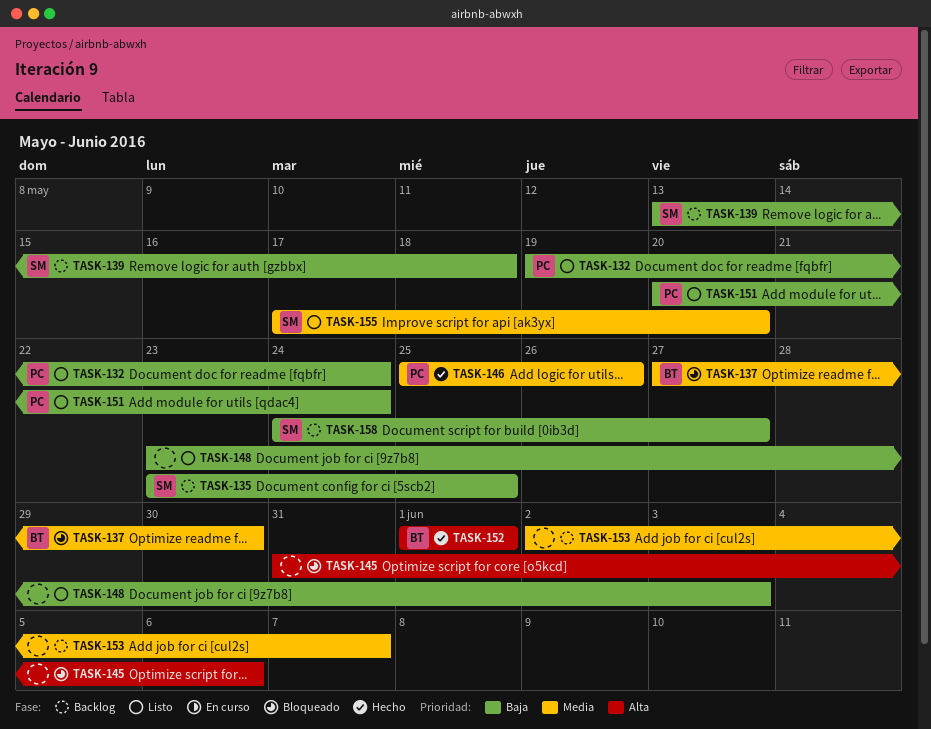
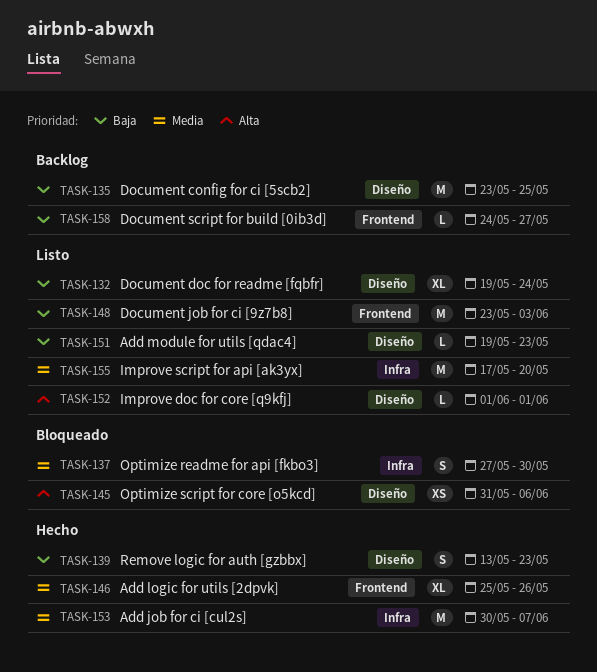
TASK-139, status: Backlog -> Hecho
TASK-139, due: May 18 -> May 23
TASK-151, start: May 20 -> May 19
TASK-151, due: May 24 -> May 23
TASK-152, status: Hecho -> Listo
TASK-153, status: Backlog -> Hecho
TASK-153, start: Jun 2 -> May 30

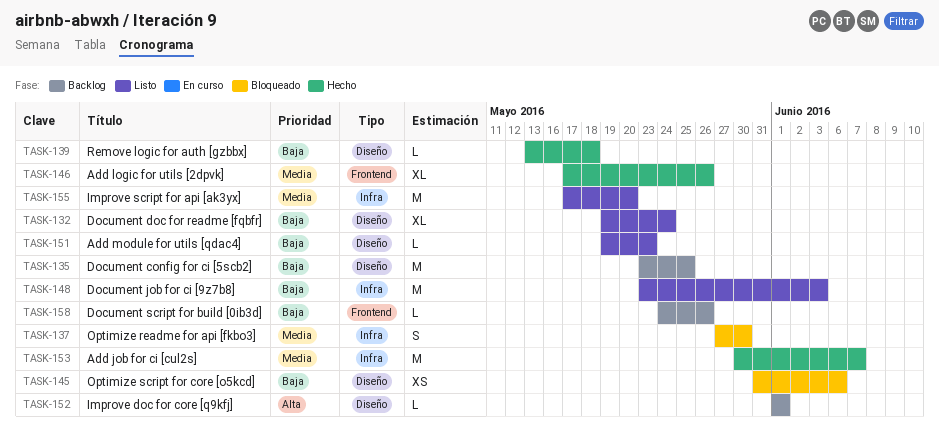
TASK-139, estimate: S -> L
TASK-139, due: May 23 -> May 18
TASK-145, priority: Alta -> Baja
TASK-146, start: May 25 -> May 17
TASK-148, label: Frontend -> Infra
TASK-152, status: Listo -> Backlog
TASK-158, due: May 27 -> May 26

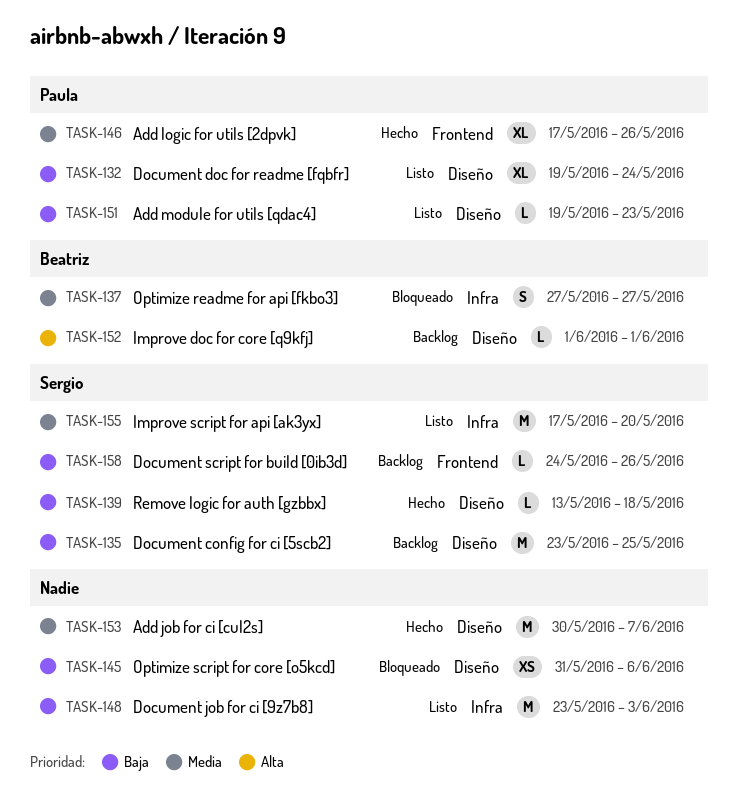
TASK-137, due: May 30 -> May 27
TASK-153, label: Infra -> Diseño

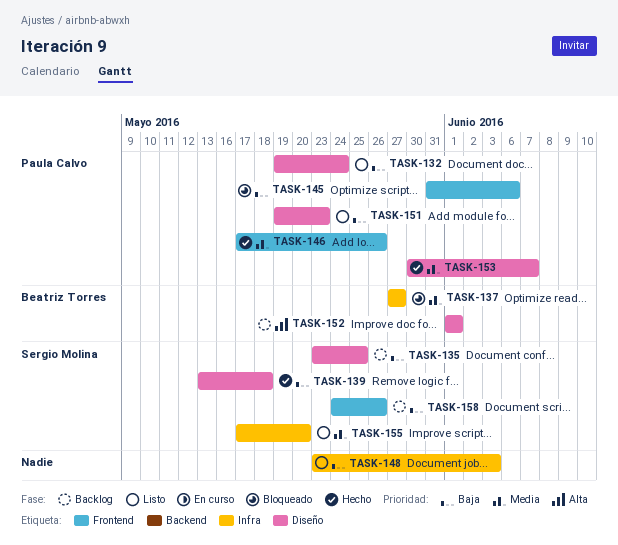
TASK-145, owner: none -> Paula Calvo
TASK-145, label: Diseño -> Frontend
TASK-153, owner: none -> Paula Calvo

